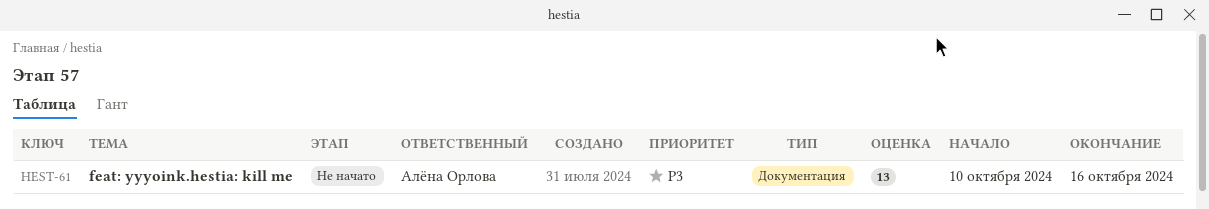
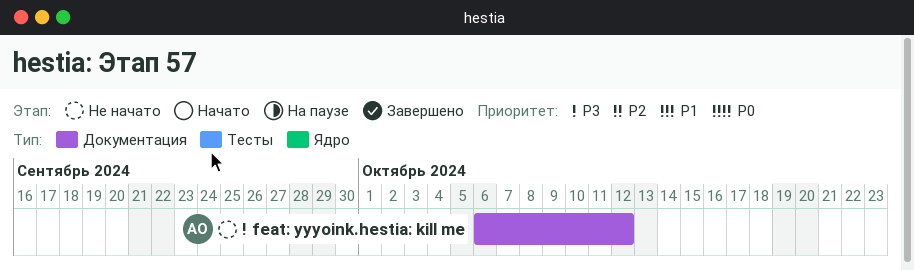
feat: yyyoink.hestia: kill me, start: Oct 10 -> Oct 6
feat: yyyoink.hestia: kill me, due: Oct 16 -> Oct 12

